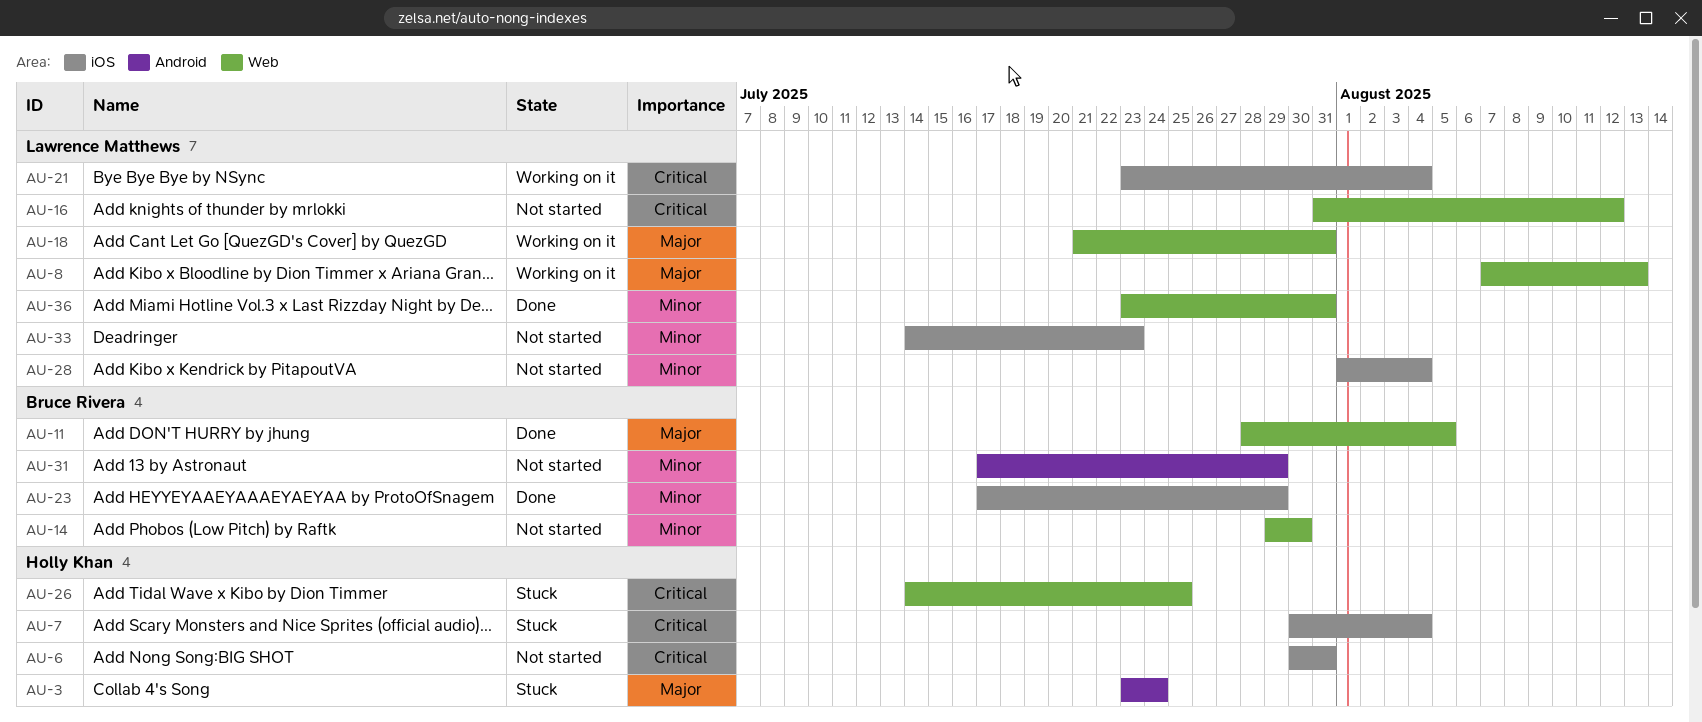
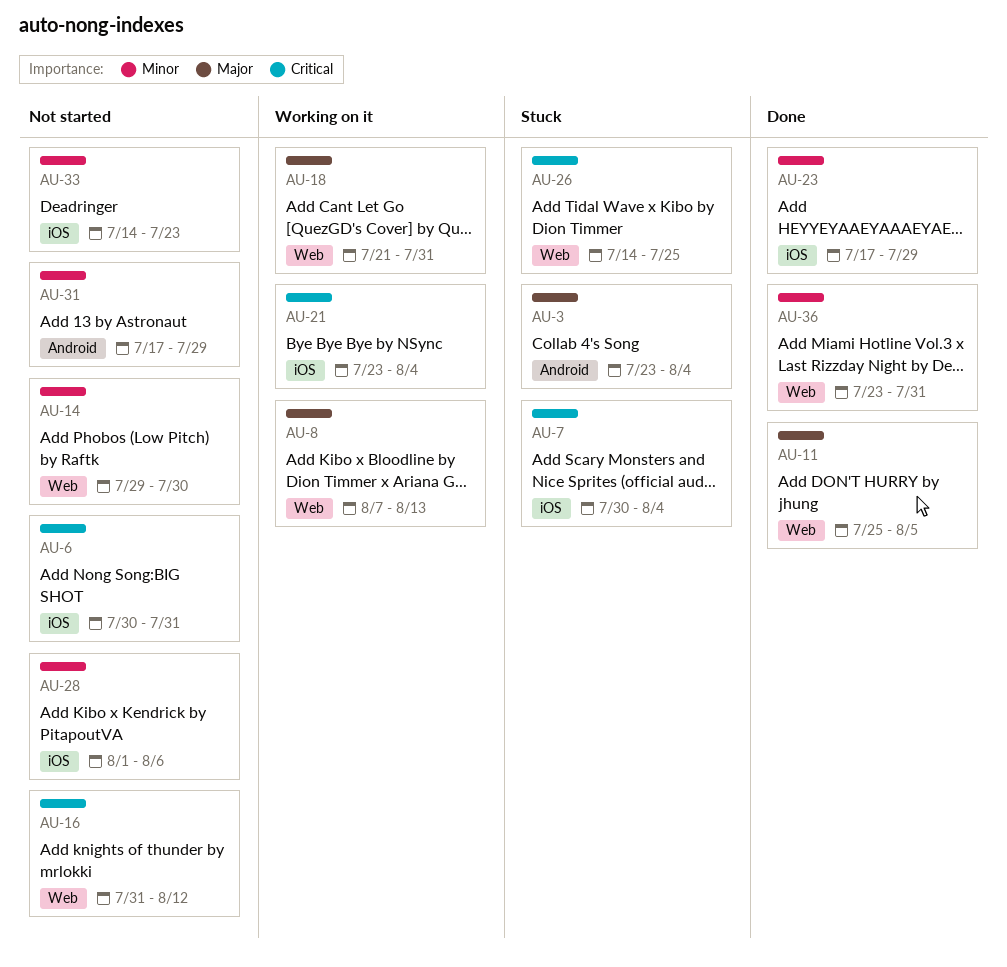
AU-3, due: Jul 24 -> Aug 4
AU-11, start: Jul 28 -> Jul 25
AU-28, due: Aug 4 -> Aug 6

